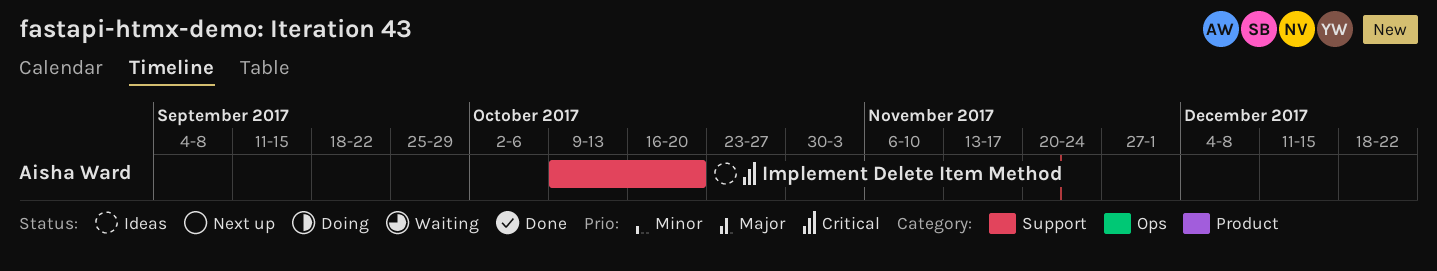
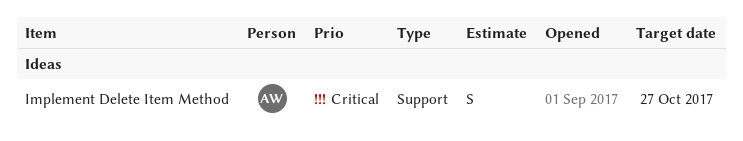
Implement Delete Item Method, due: Oct 20 -> Oct 27

